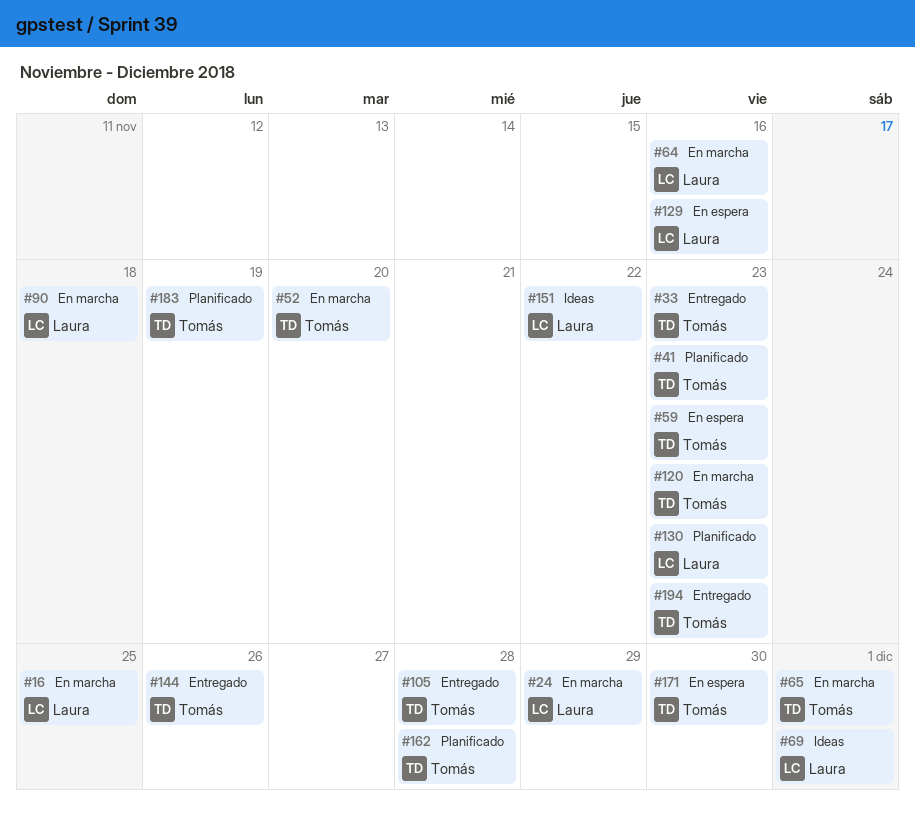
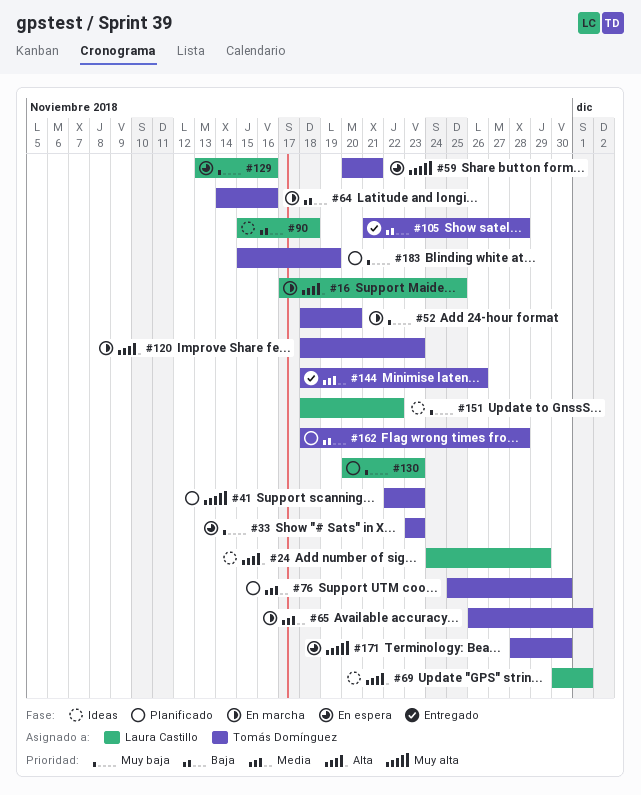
#24, status: En marcha -> Ideas
#33, status: Entregado -> En espera
#59, due: Nov 23 -> Nov 21
#64, owner: Laura Castillo -> Tomás Domínguez
#76: none -> present
#90, status: En marcha -> Ideas
#194: present -> none

